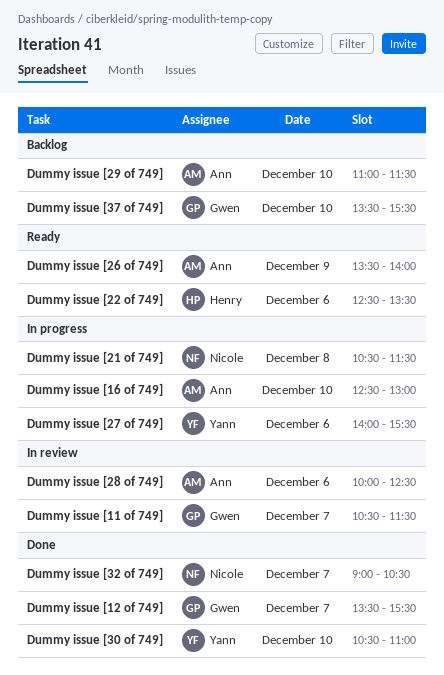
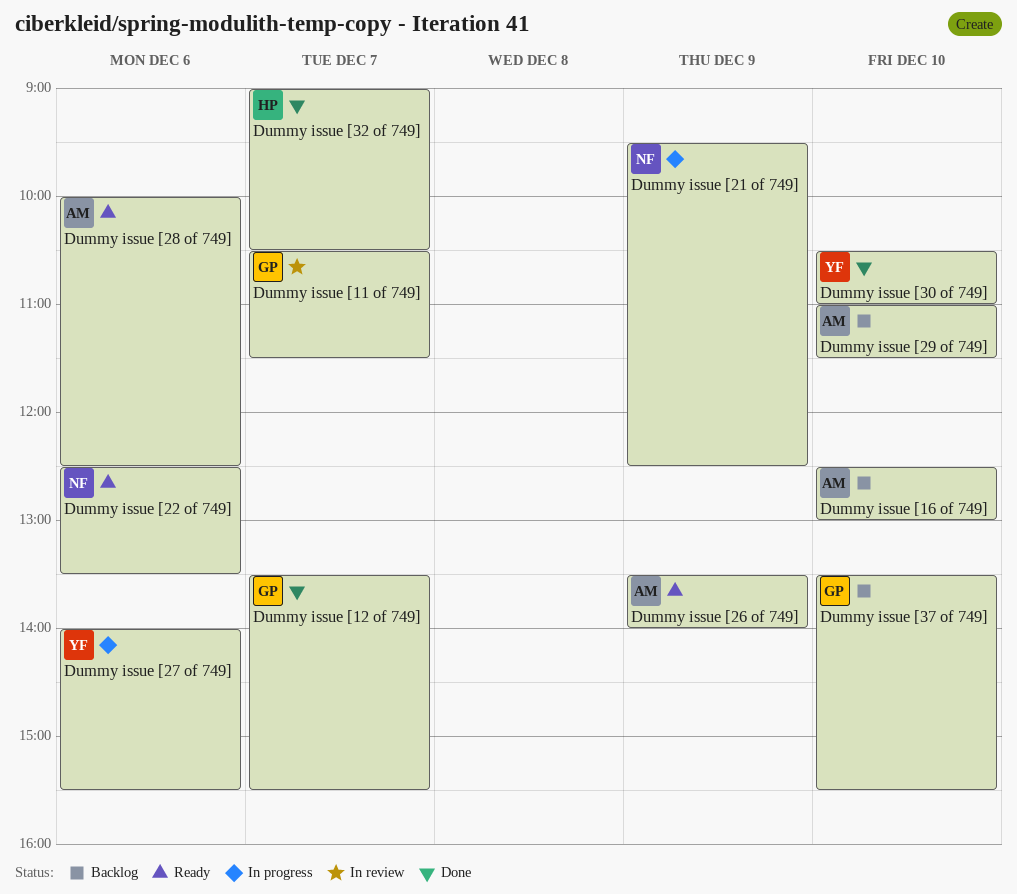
Dummy issue [16 of 749], status: In progress -> Backlog
Dummy issue [21 of 749], day: Dec 8 -> Dec 9
Dummy issue [21 of 749], begins: 10:30 -> 09:30
Dummy issue [21 of 749], ends: 11:30 -> 12:30
Dummy issue [22 of 749], owner: Henry -> Nicole
Dummy issue [28 of 749], status: In review -> Ready
Dummy issue [32 of 749], owner: Nicole -> Henry

